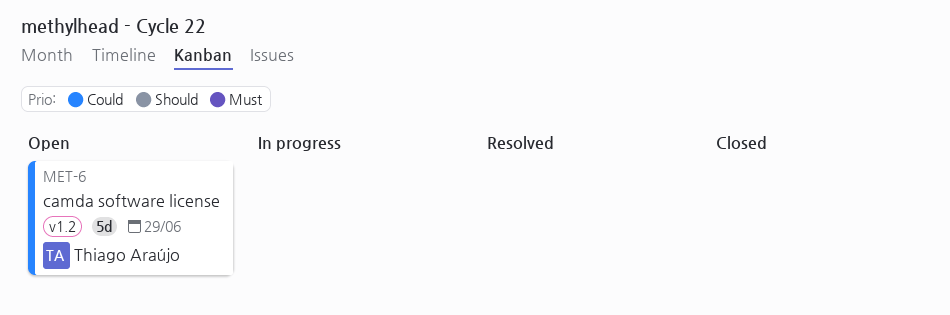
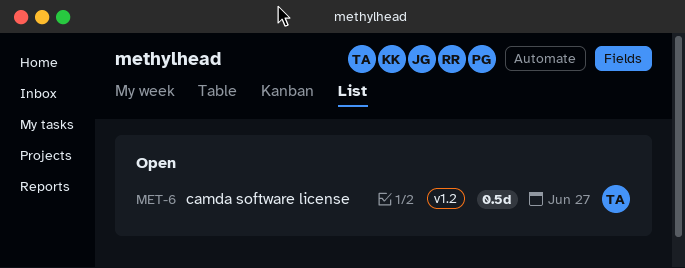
MET-6, estimate: 5d -> 0.5d
MET-6, due: Jun 29 -> Jun 27

